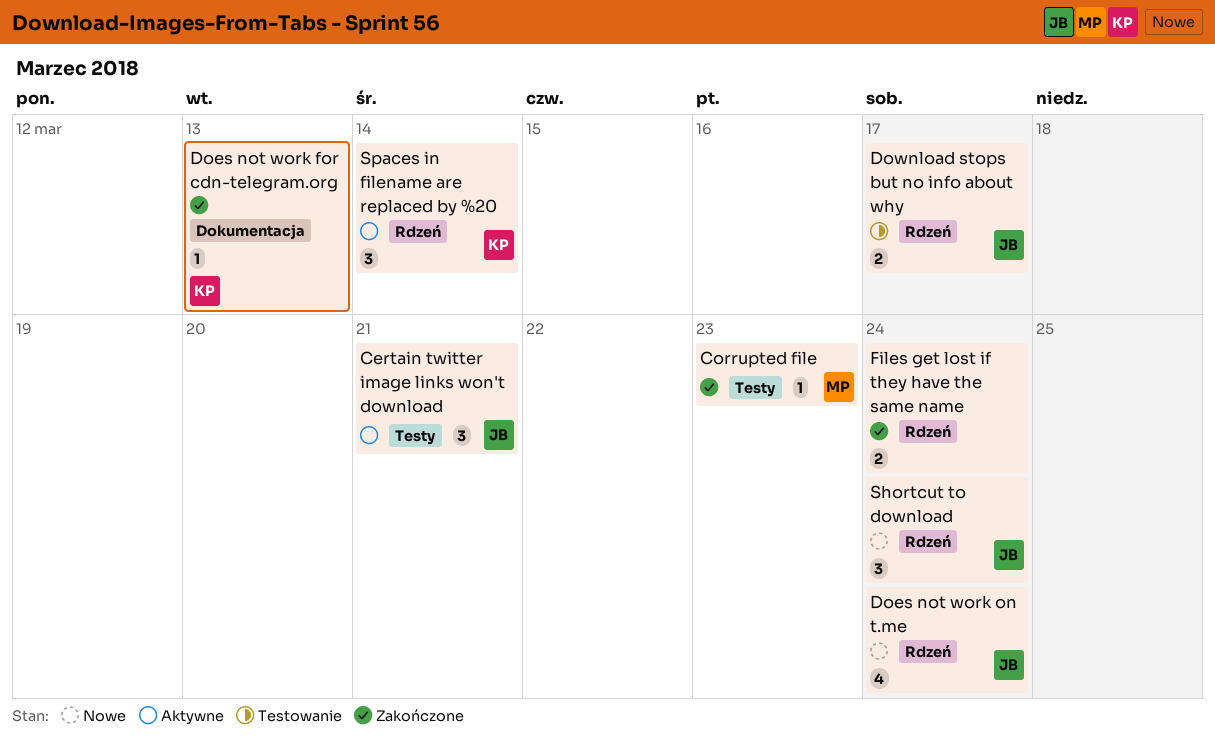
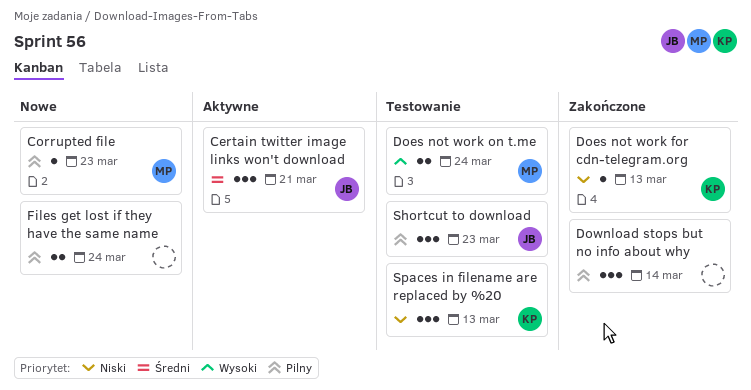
Corrupted file, status: Zakończone -> Nowe
Does not work on t.me, status: Nowe -> Testowanie
Does not work on t.me, owner: JB -> MP
Does not work on t.me, estimate: 4 -> 2
Download stops but no info about why, status: Testowanie -> Zakończone
Download stops but no info about why, owner: JB -> none
Download stops but no info about why, estimate: 2 -> 3
Download stops but no info about why, due: Mar 17 -> Mar 14
Files get lost if they have the same name, status: Zakończone -> Nowe
Shortcut to download, status: Nowe -> Testowanie
Shortcut to download, due: Mar 24 -> Mar 23
Spaces in filename are replaced by %20, status: Aktywne -> Testowanie
Spaces in filename are replaced by %20, due: Mar 14 -> Mar 13

